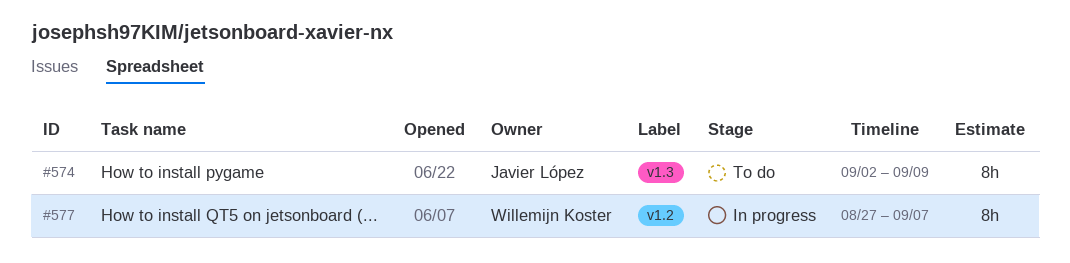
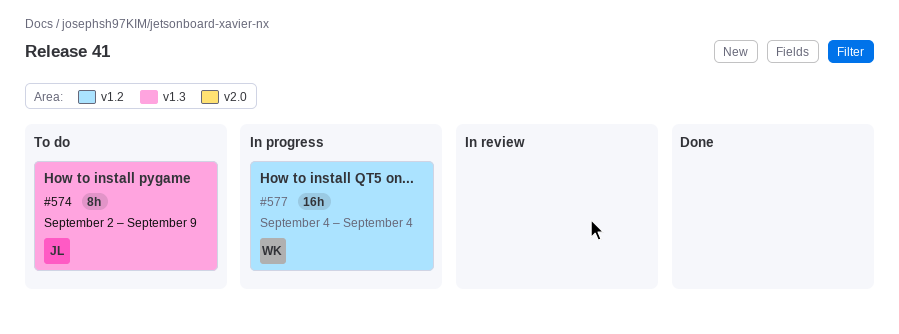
#577, estimate: 8h -> 16h
#577, start: Aug 27 -> Sep 4
#577, due: Sep 7 -> Sep 4

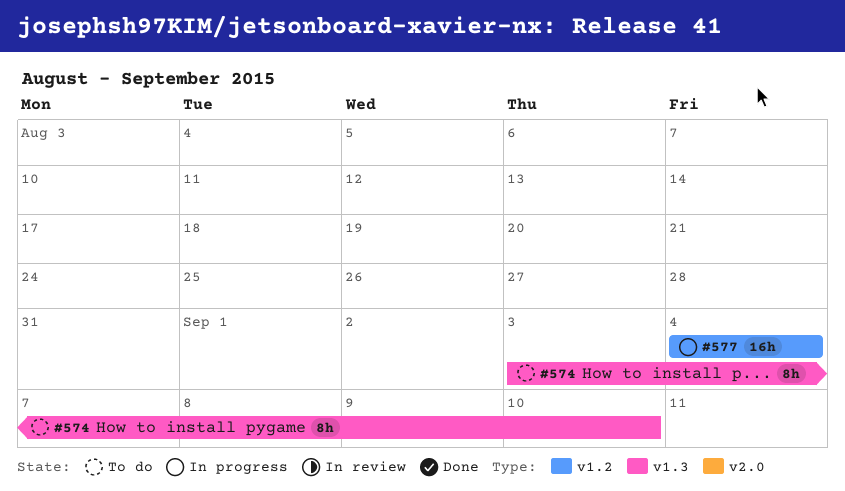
#574, start: Sep 2 -> Sep 3
#574, due: Sep 9 -> Sep 10

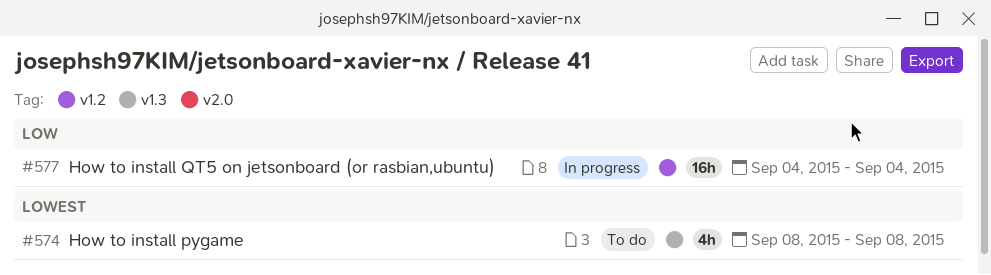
#574, estimate: 8h -> 4h
#574, start: Sep 3 -> Sep 8
#574, due: Sep 10 -> Sep 8

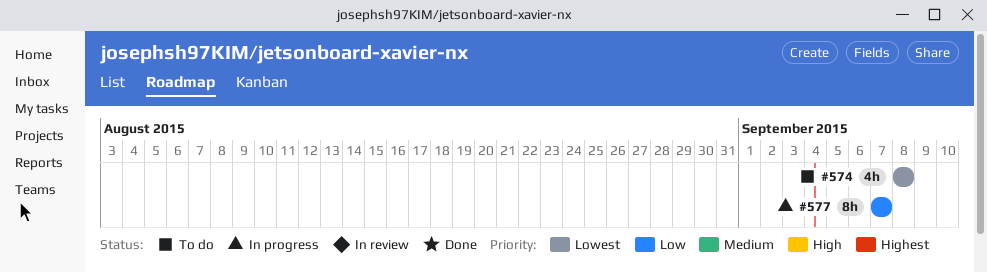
#577, estimate: 16h -> 8h
#577, start: Sep 4 -> Sep 7
#577, due: Sep 4 -> Sep 7

